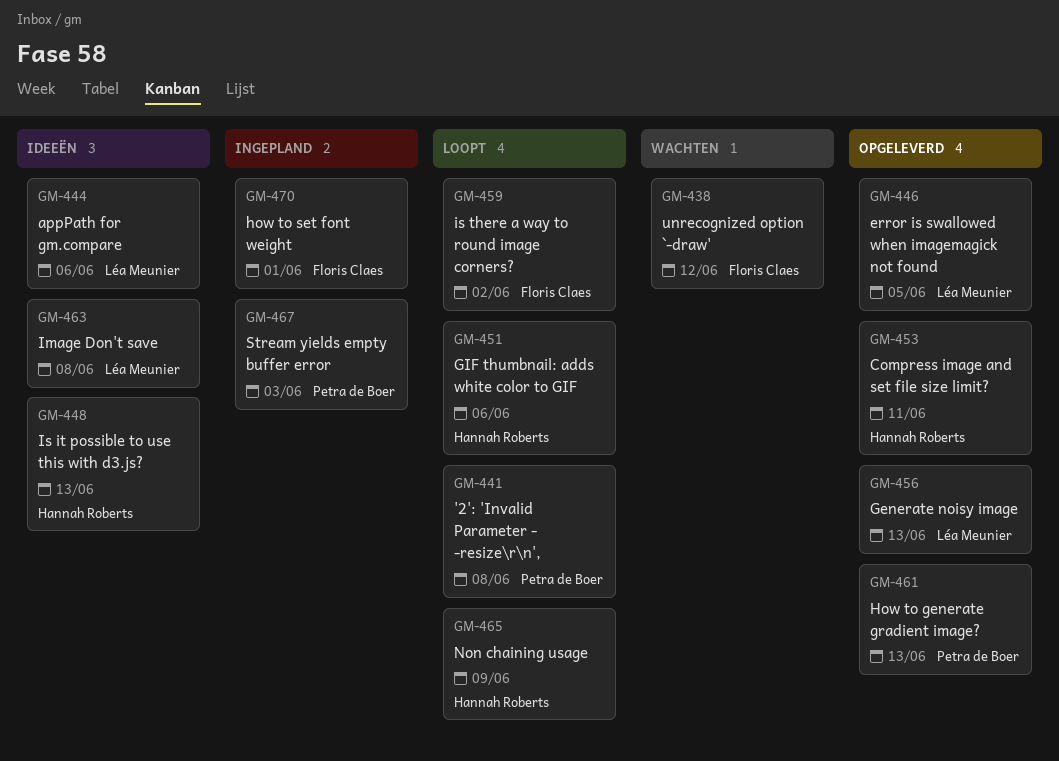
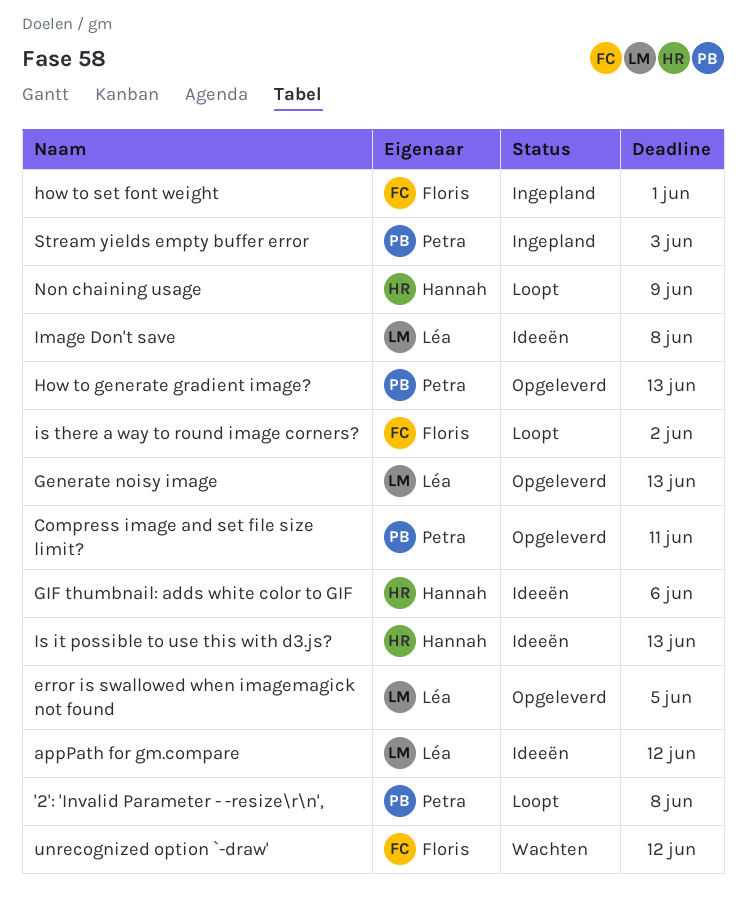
appPath for gm.compare, due: Jun 6 -> Jun 12
Compress image and set file size limit?, owner: Hannah Roberts -> Petra de Boer
GIF thumbnail: adds white color to GIF, status: Loopt -> Ideeën

